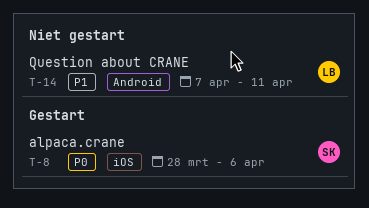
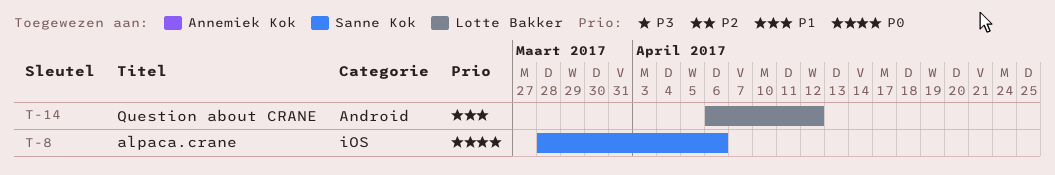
T-14, start: Apr 7 -> Apr 6
T-14, due: Apr 11 -> Apr 12

